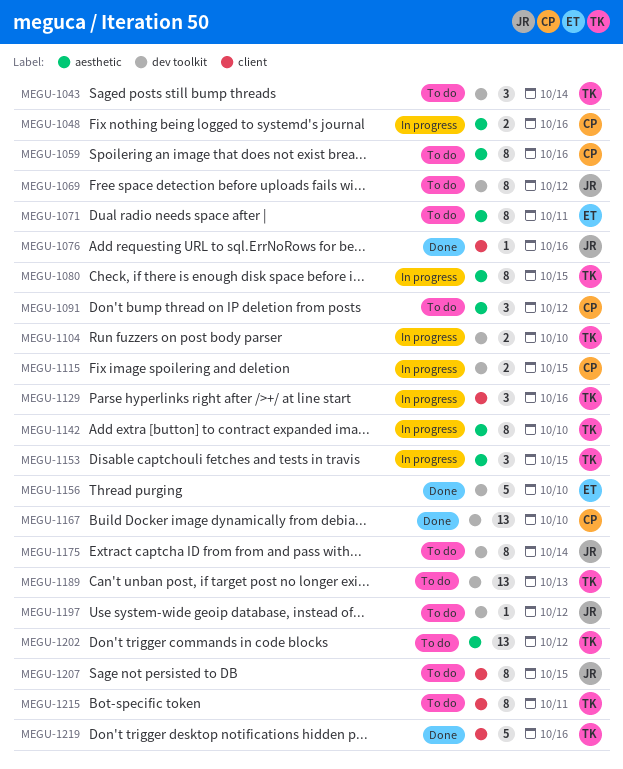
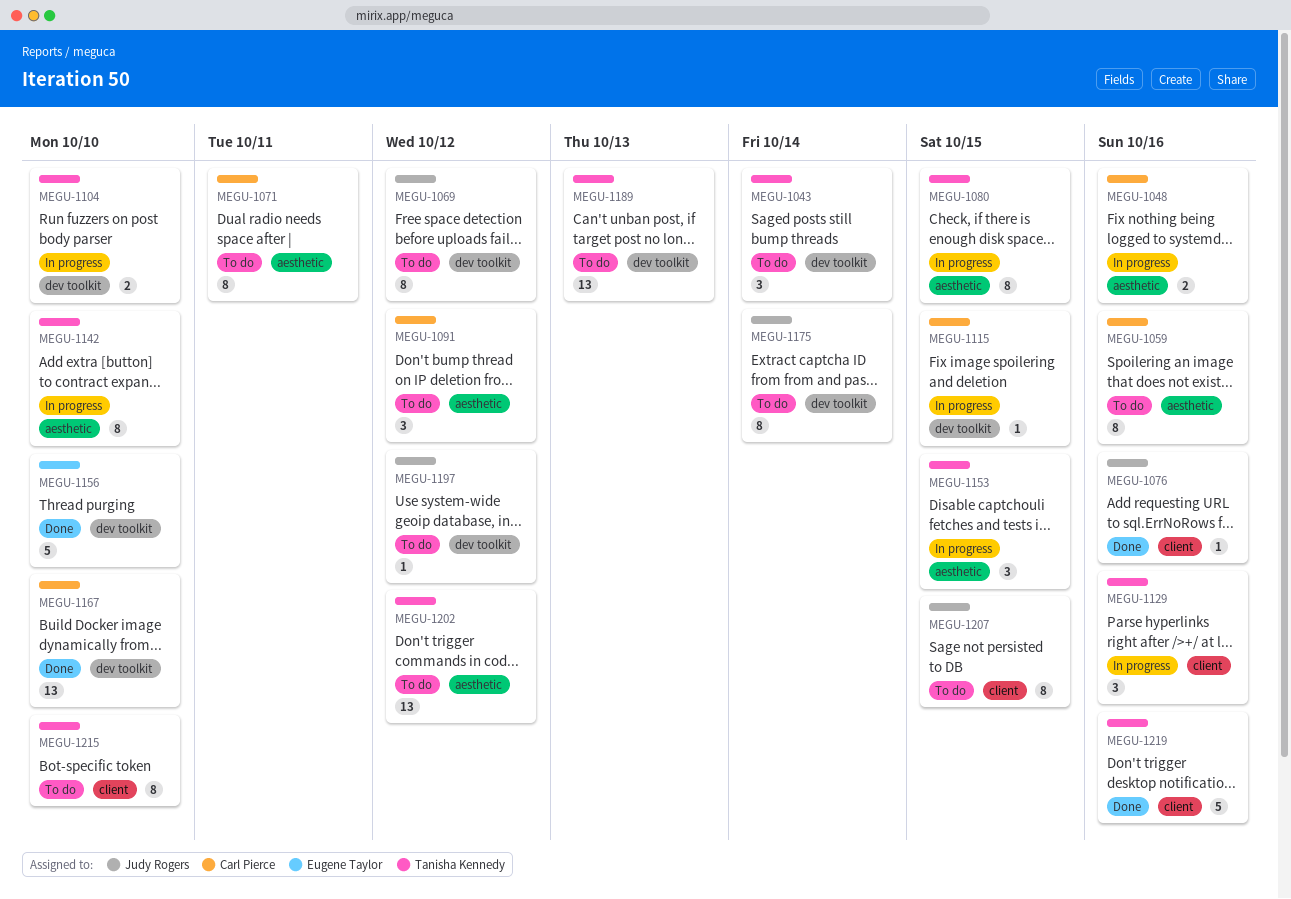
MEGU-1071, owner: Eugene Taylor -> Carl Pierce
MEGU-1115, estimate: 2 -> 1
MEGU-1215, due: Oct 11 -> Oct 10

